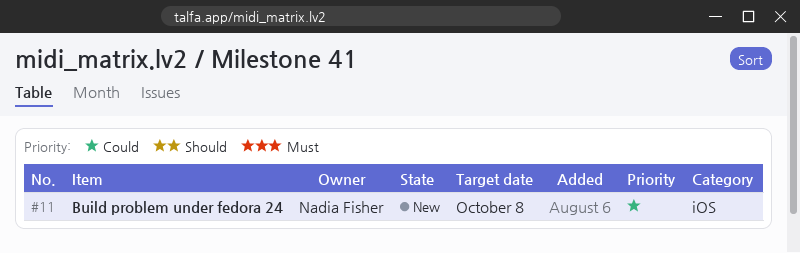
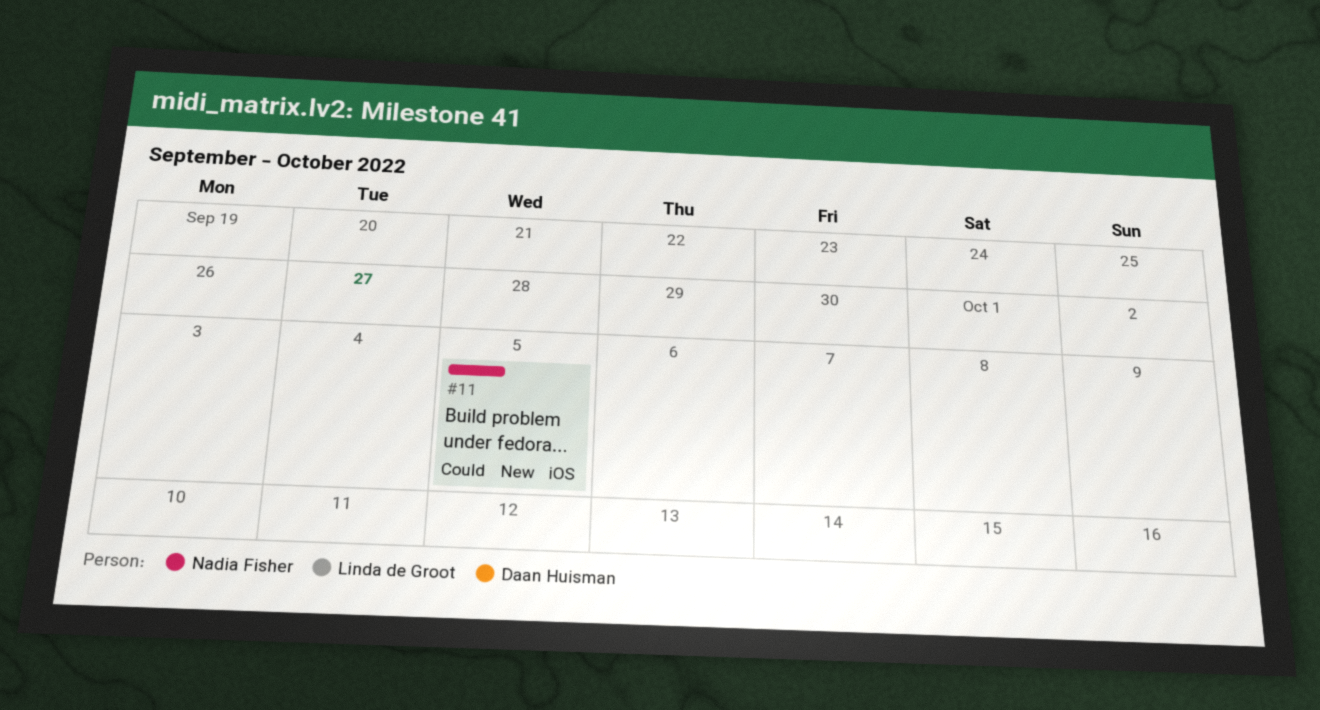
#11, due: Oct 8 -> Oct 5

